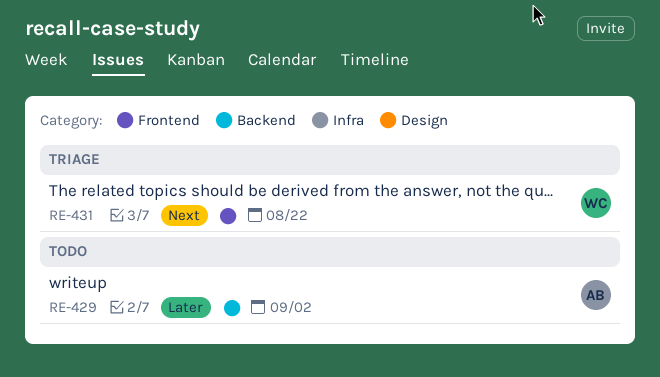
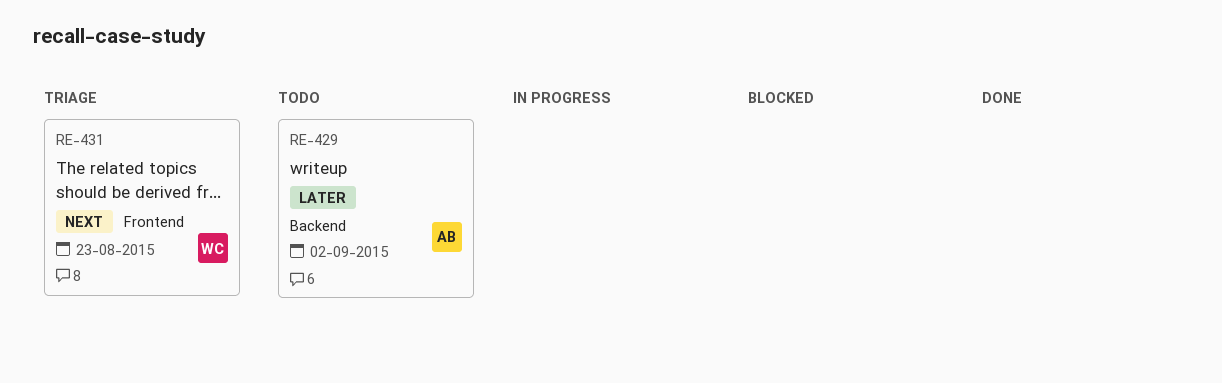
RE-431, due: Aug 22 -> Aug 23

